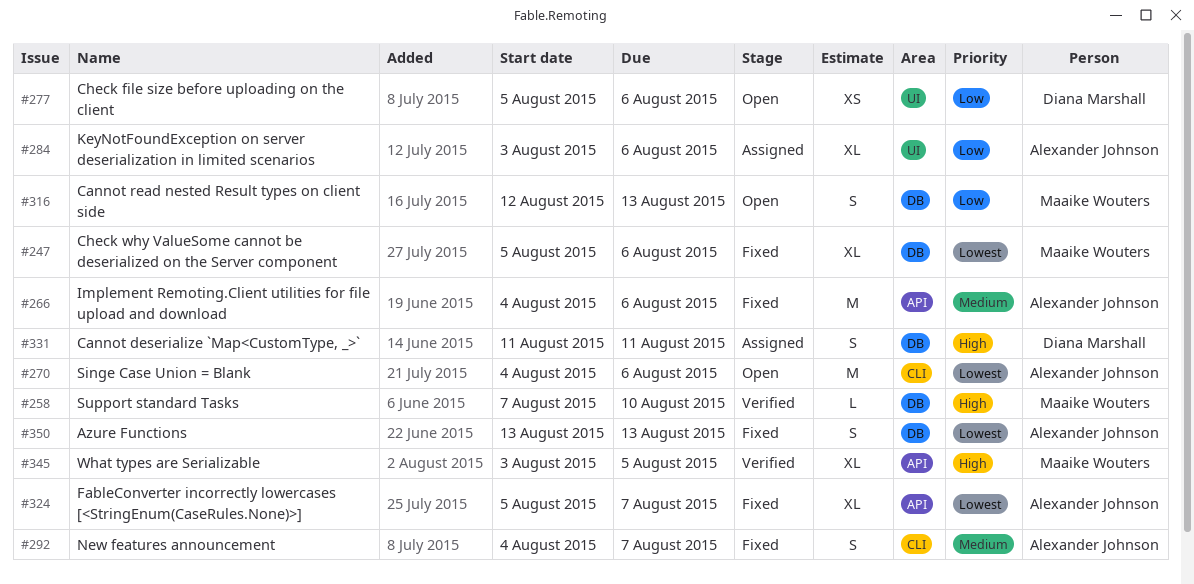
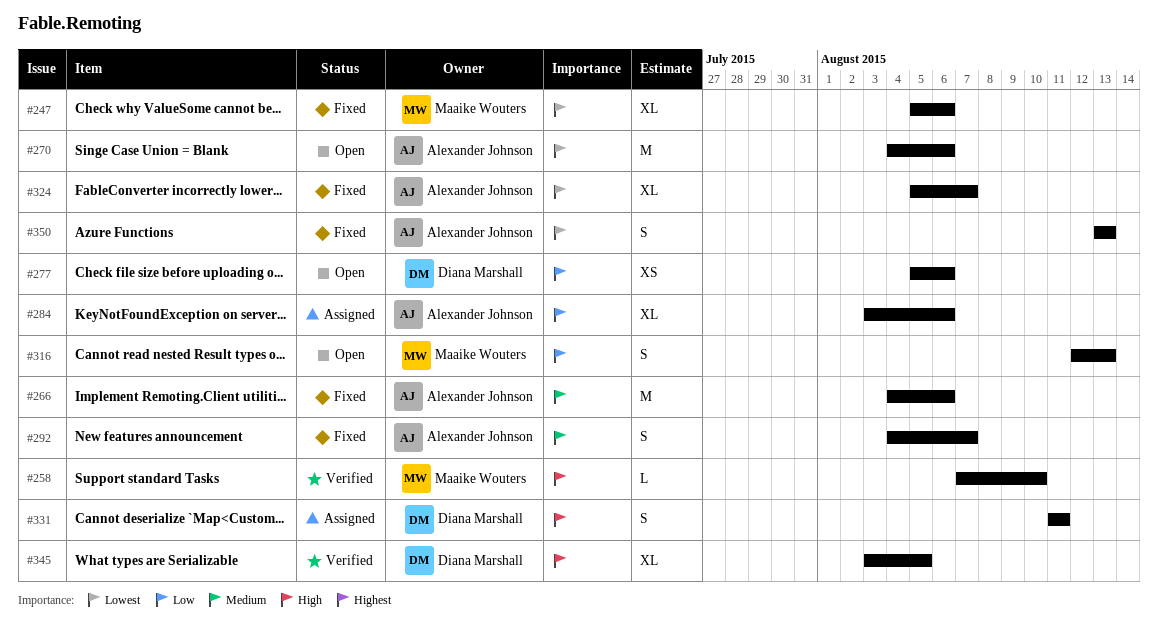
#345, owner: Maaike Wouters -> Diana Marshall

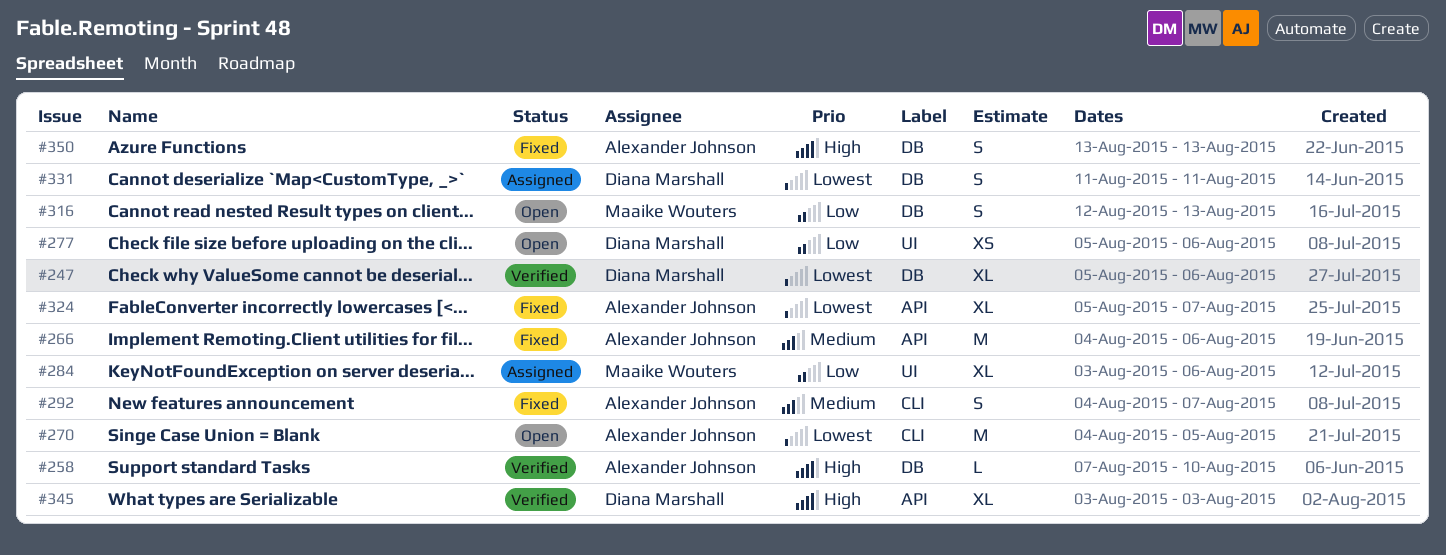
#247, status: Fixed -> Verified
#247, owner: Maaike Wouters -> Diana Marshall
#258, owner: Maaike Wouters -> Alexander Johnson
#270, due: Aug 6 -> Aug 5
#284, owner: Alexander Johnson -> Maaike Wouters
#331, priority: High -> Lowest
#345, due: Aug 5 -> Aug 3
#350, priority: Lowest -> High

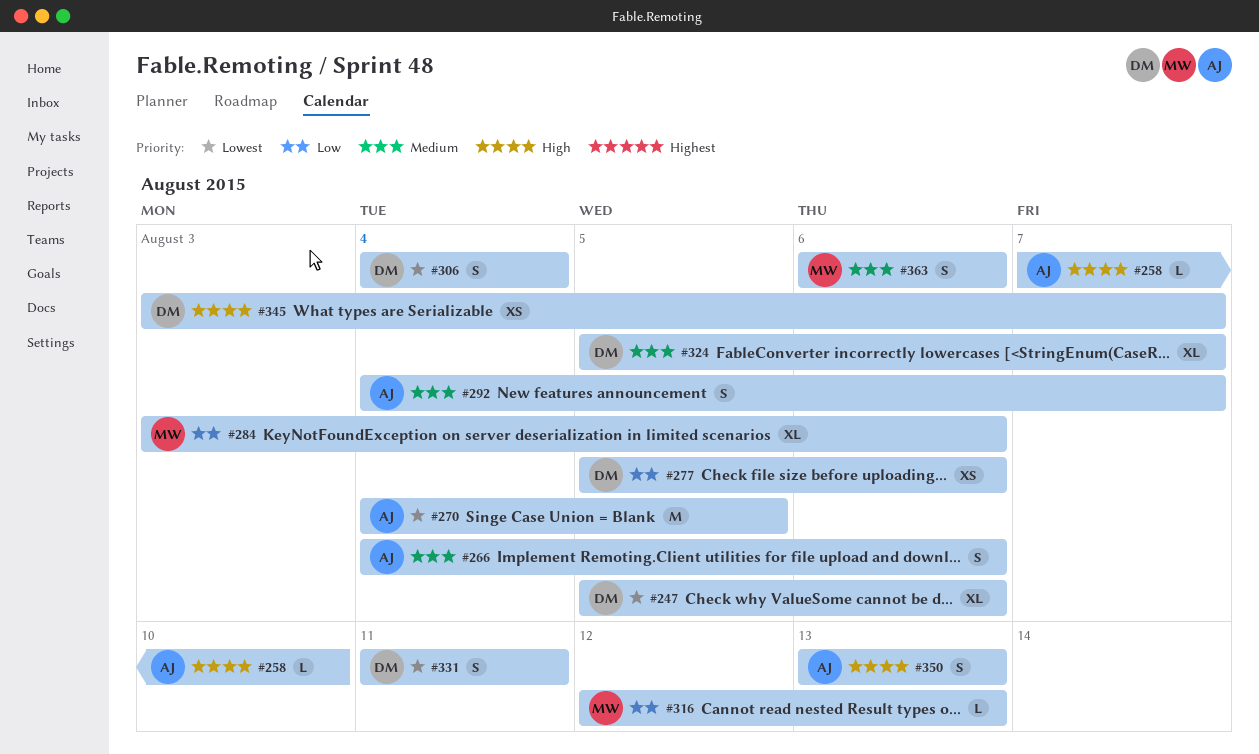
#266, estimate: M -> S
#306: none -> present
#316, estimate: S -> L
#324, owner: Alexander Johnson -> Diana Marshall
#324, priority: Lowest -> Medium
#345, estimate: XL -> XS
#345, due: Aug 3 -> Aug 7
#363: none -> present

